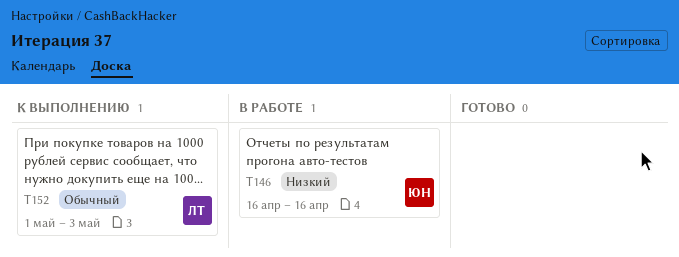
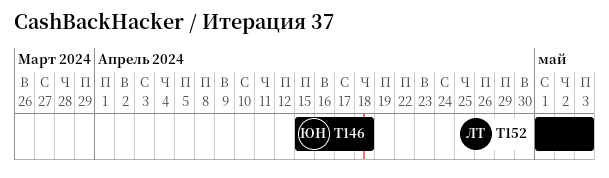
T146, start: Apr 16 -> Apr 15
T146, due: Apr 16 -> Apr 18

